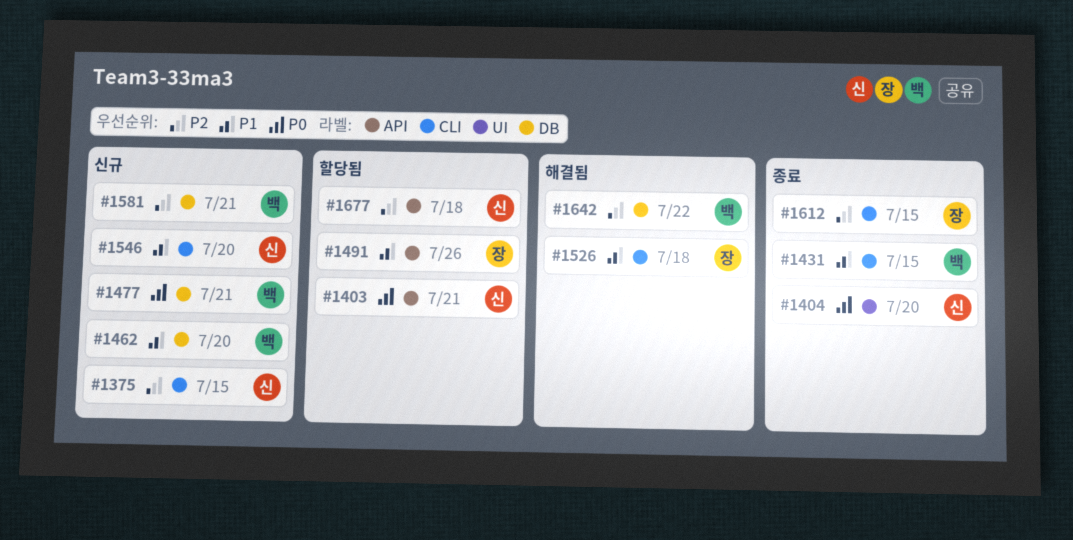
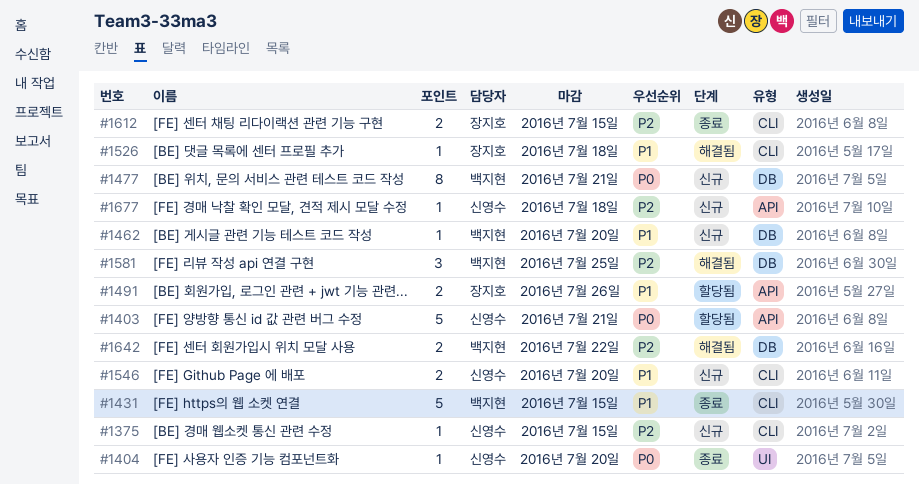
#1581, status: 신규 -> 해결됨
#1581, due: Jul 21 -> Jul 25
#1677, status: 할당됨 -> 신규

